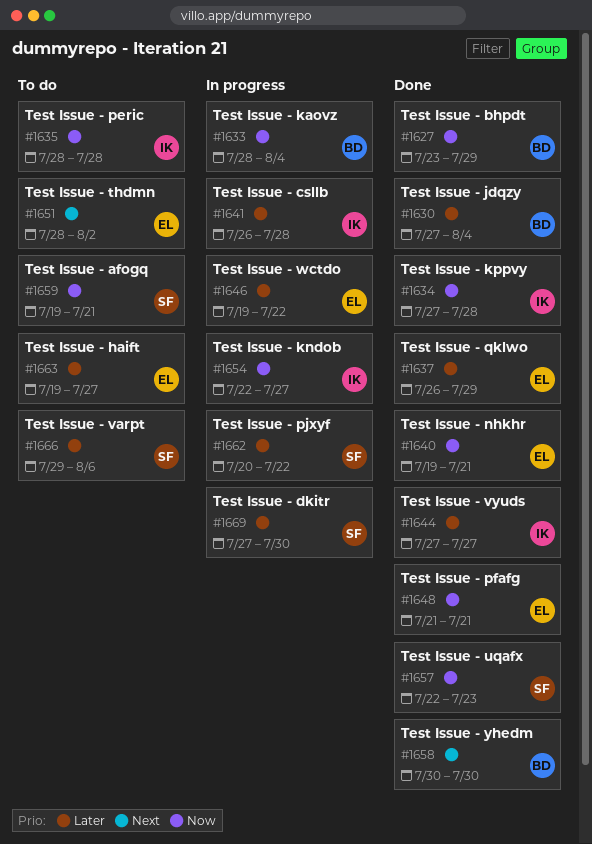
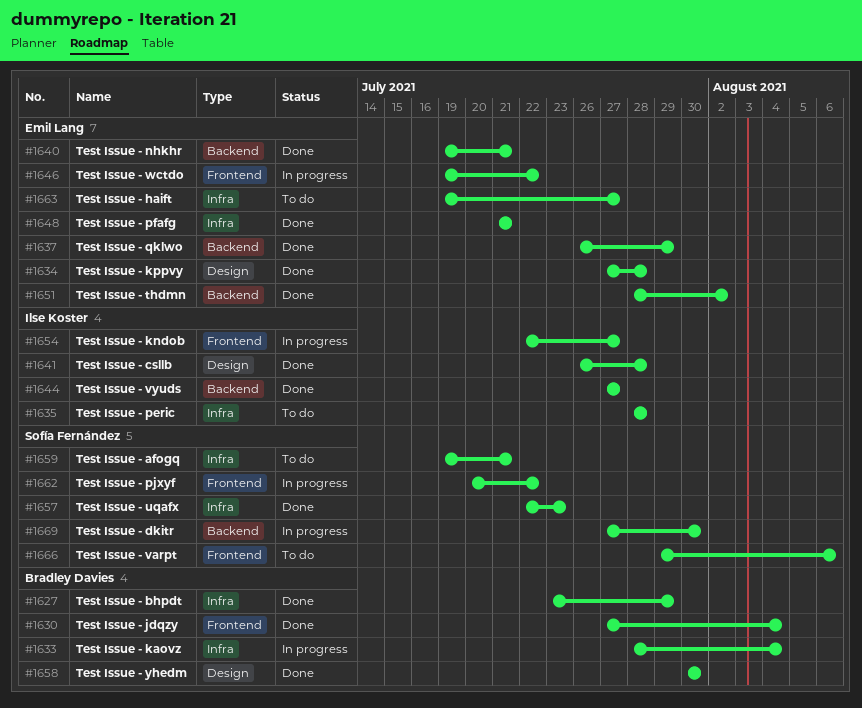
#1634, owner: Ilse Koster -> Emil Lang
#1641, status: In progress -> Done
#1651, status: To do -> Done

